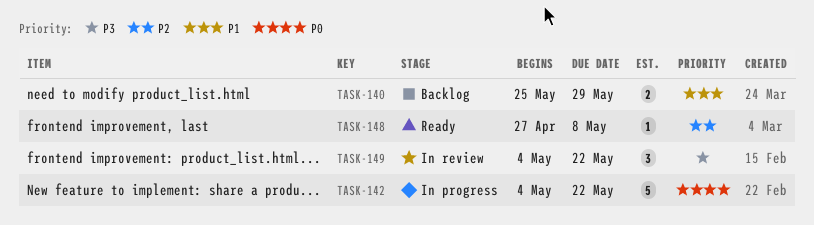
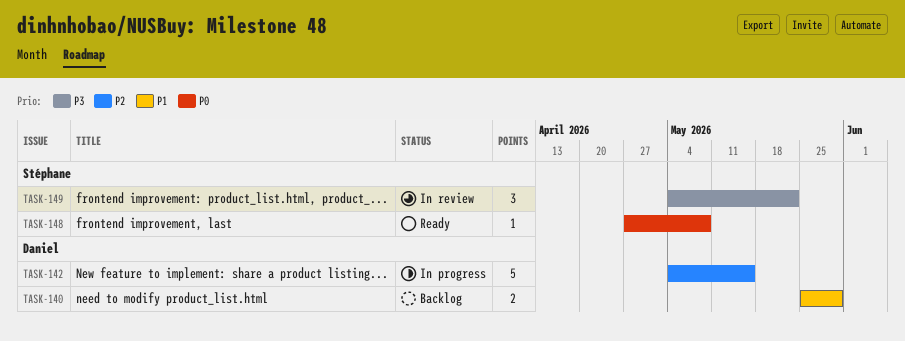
TASK-142, priority: P0 -> P2
TASK-142, due: May 22 -> May 15
TASK-148, priority: P2 -> P0

